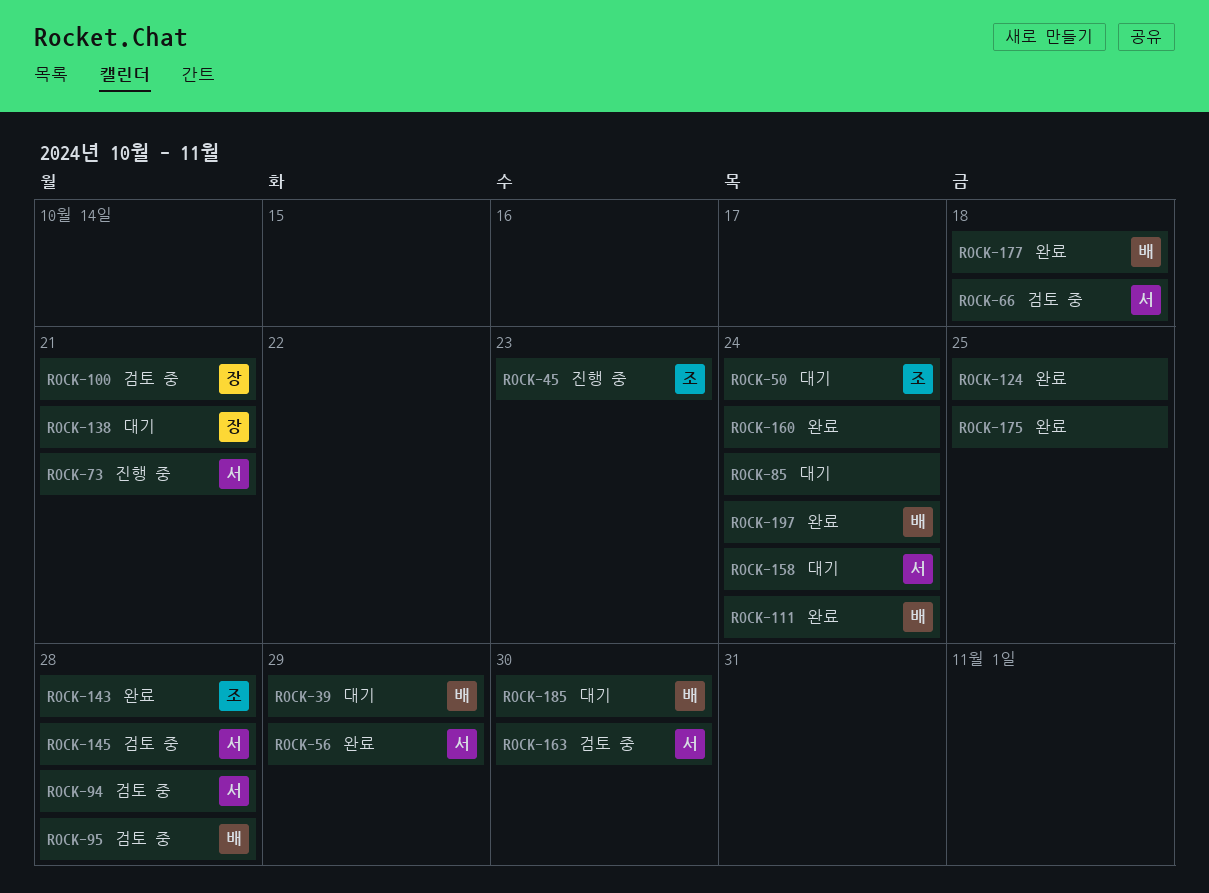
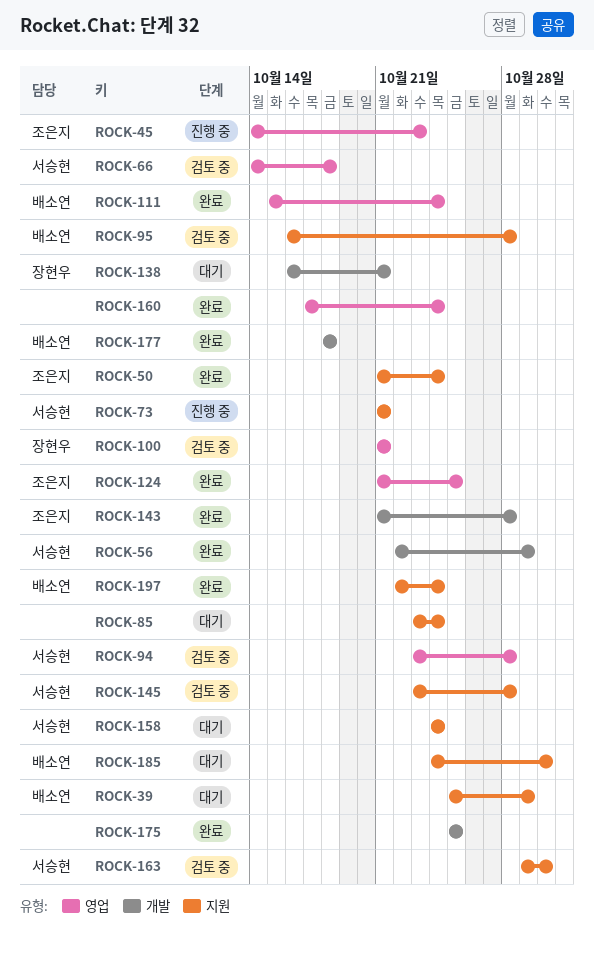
ROCK-50, status: 대기 -> 완료
ROCK-124, owner: none -> 조은지

